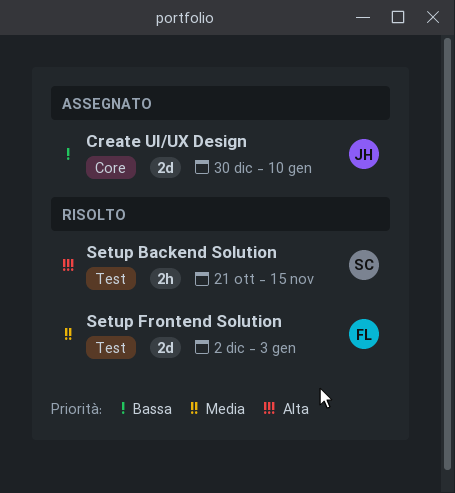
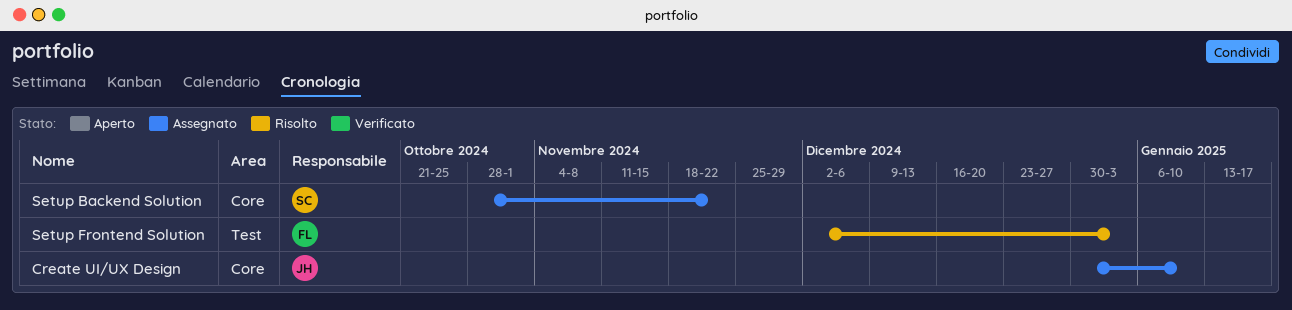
Setup Backend Solution, status: Risolto -> Assegnato
Setup Backend Solution, label: Test -> Core
Setup Backend Solution, start: Oct 21 -> Oct 28
Setup Backend Solution, due: Nov 15 -> Nov 22

